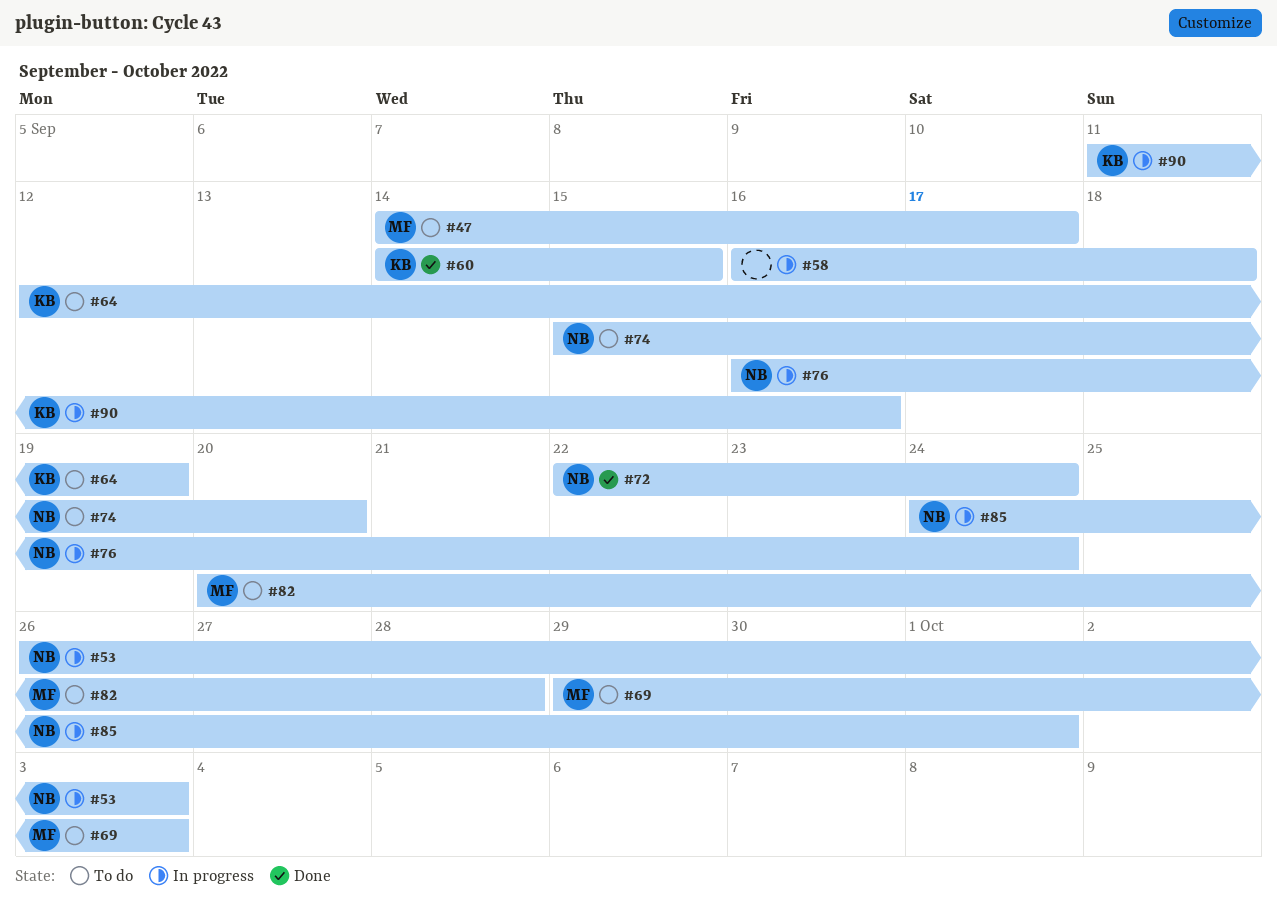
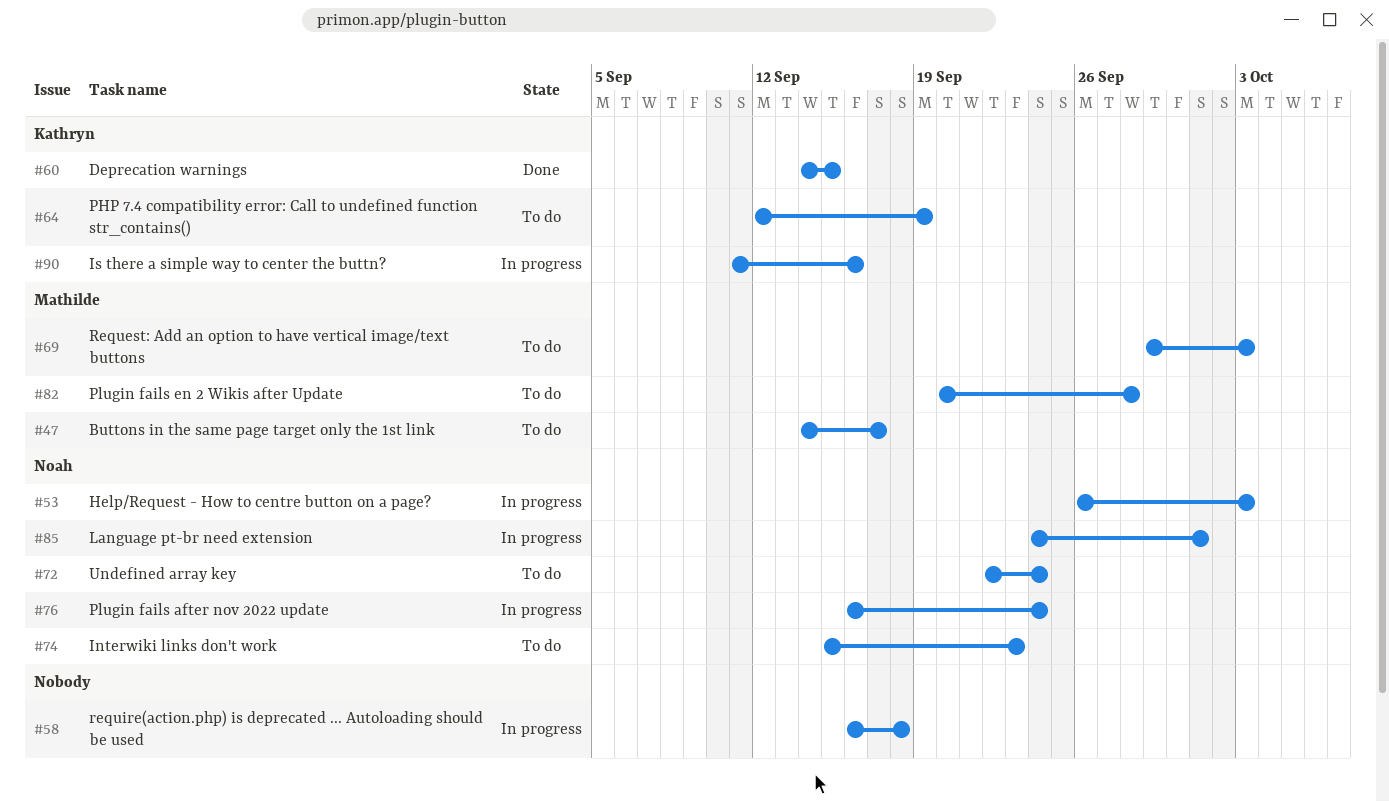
#72, status: Done -> To do
#74, due: Sep 20 -> Sep 23

